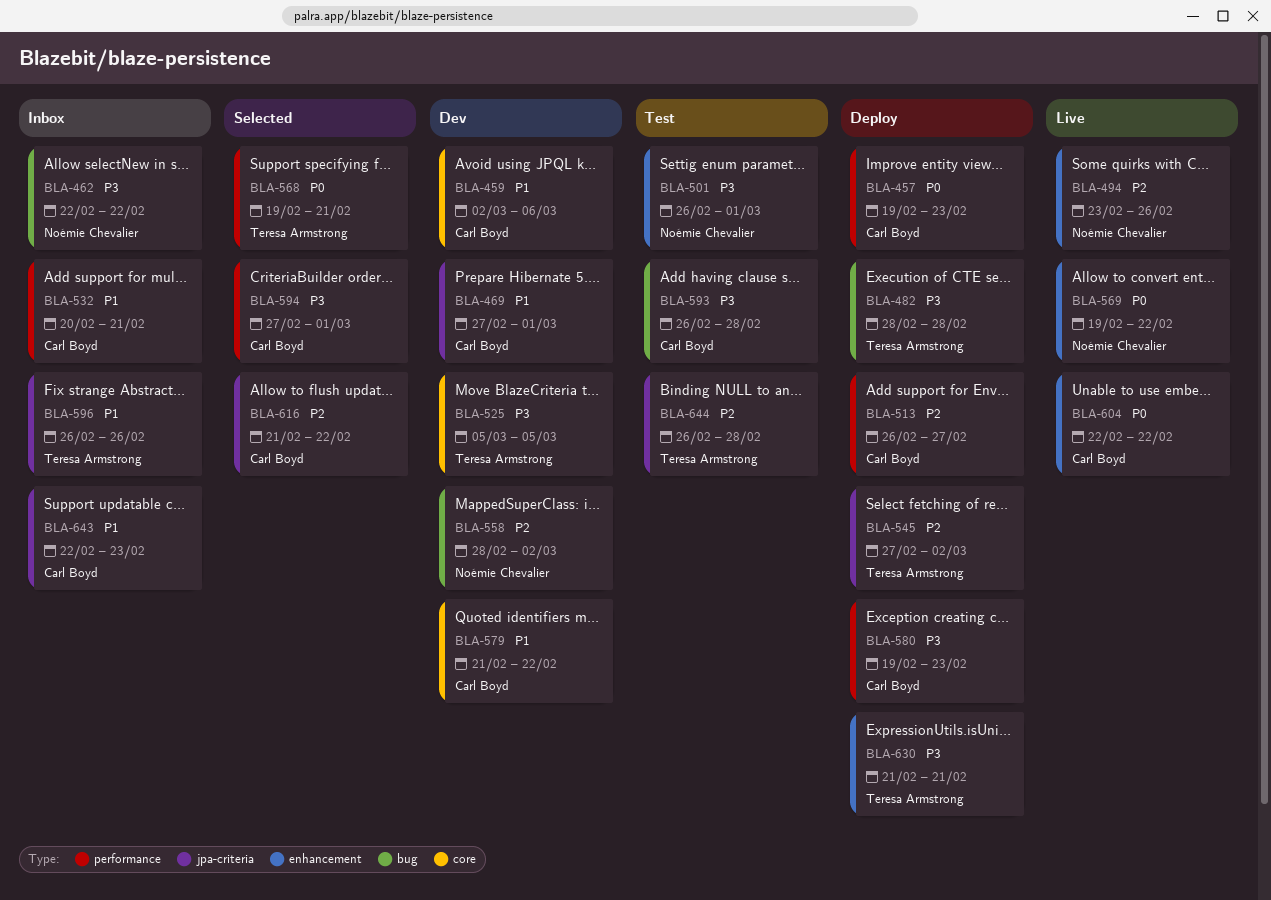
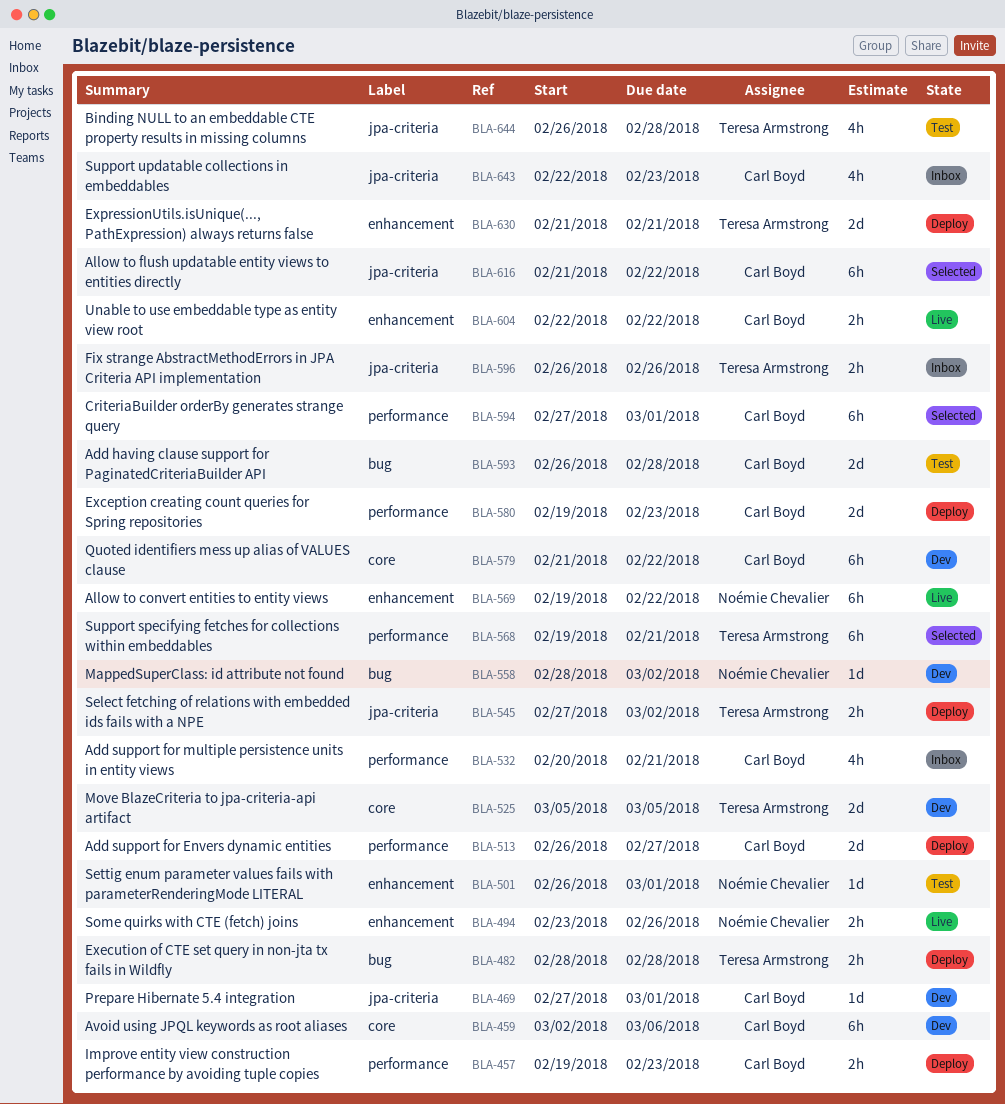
BLA-462: present -> none

